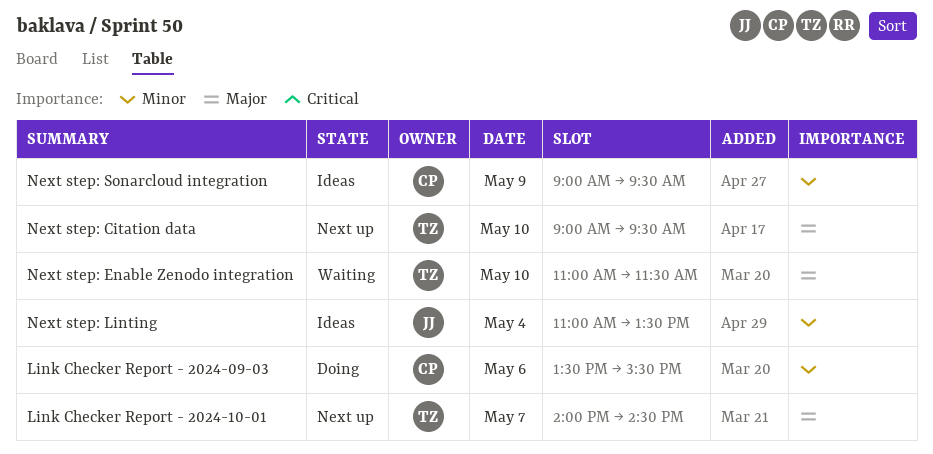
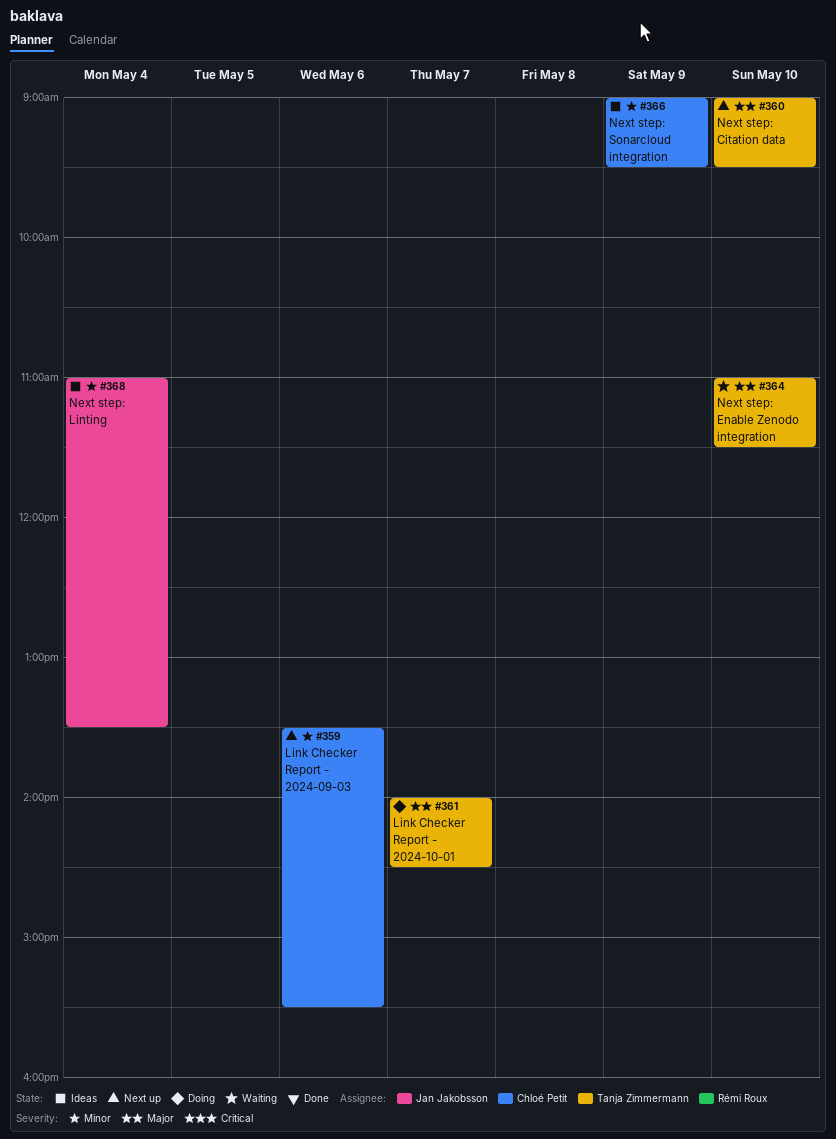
Link Checker Report - 2024-09-03, status: Doing -> Next up
Link Checker Report - 2024-10-01, status: Next up -> Doing

